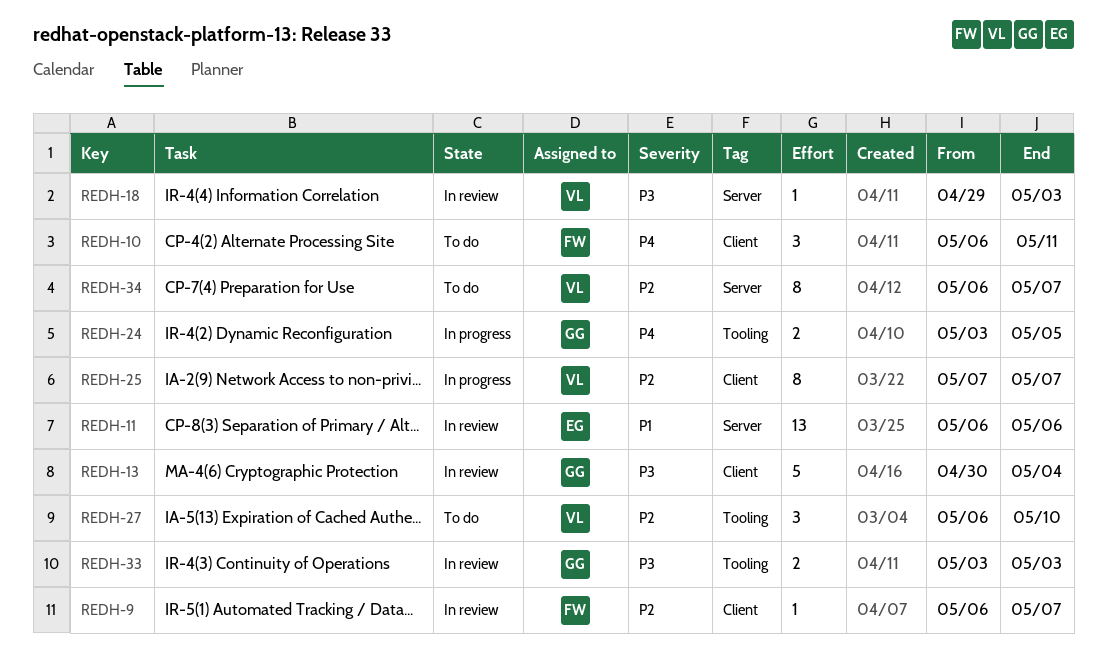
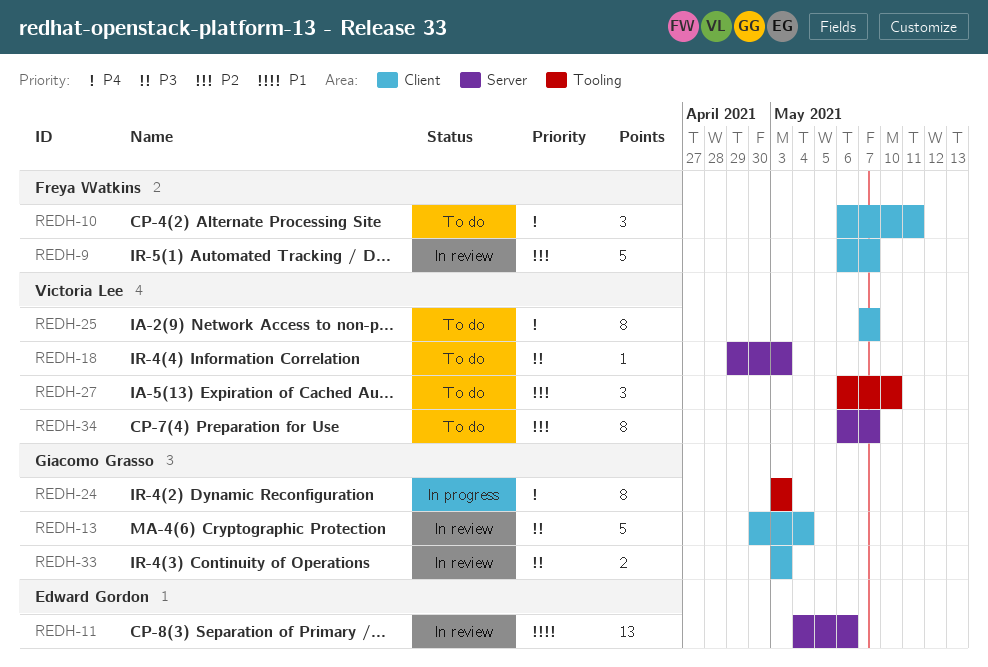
REDH-9, estimate: 1 -> 5
REDH-11, start: May 6 -> May 4
REDH-18, status: In review -> To do
REDH-24, estimate: 2 -> 8
REDH-24, due: May 5 -> May 3
REDH-25, status: In progress -> To do
REDH-25, priority: P2 -> P4
REDH-33, label: Tooling -> Client

